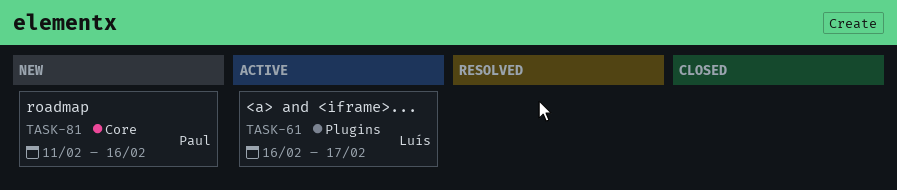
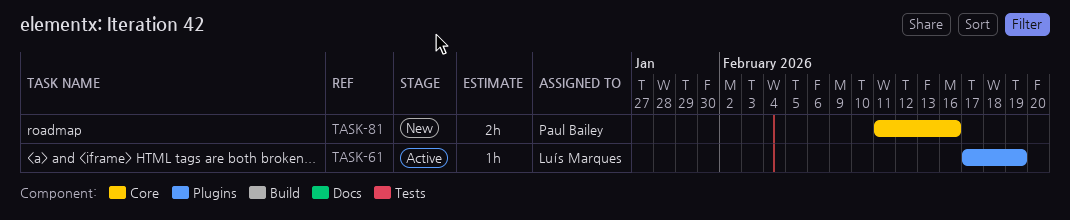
TASK-61, start: Feb 16 -> Feb 17
TASK-61, due: Feb 17 -> Feb 19

